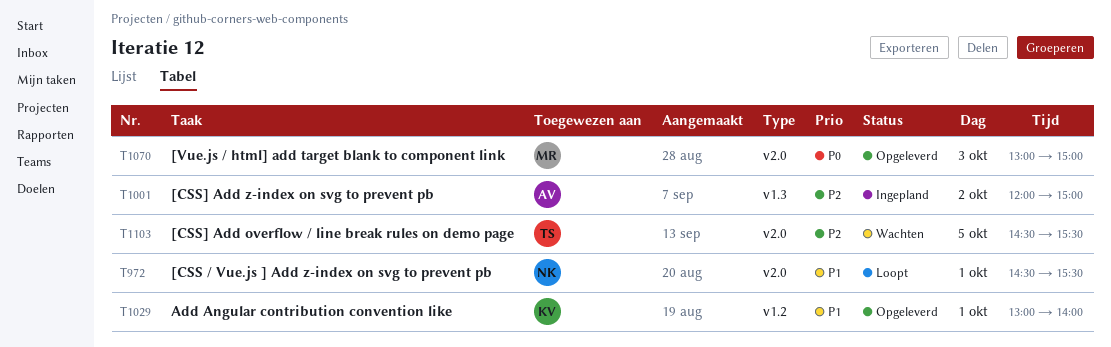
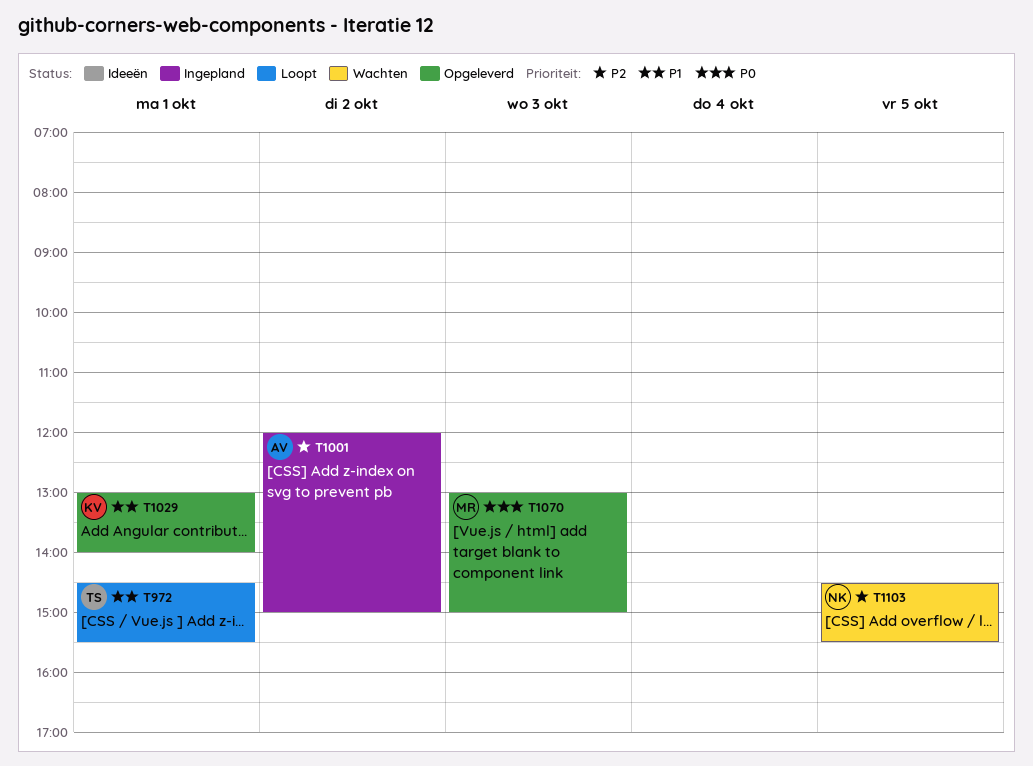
T972, owner: NK -> TS
T1103, owner: TS -> NK

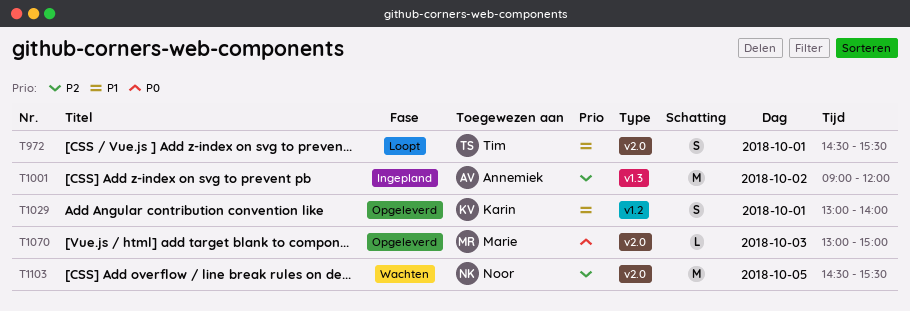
T1001, begins: 12:00 -> 09:00
T1001, ends: 15:00 -> 12:00

